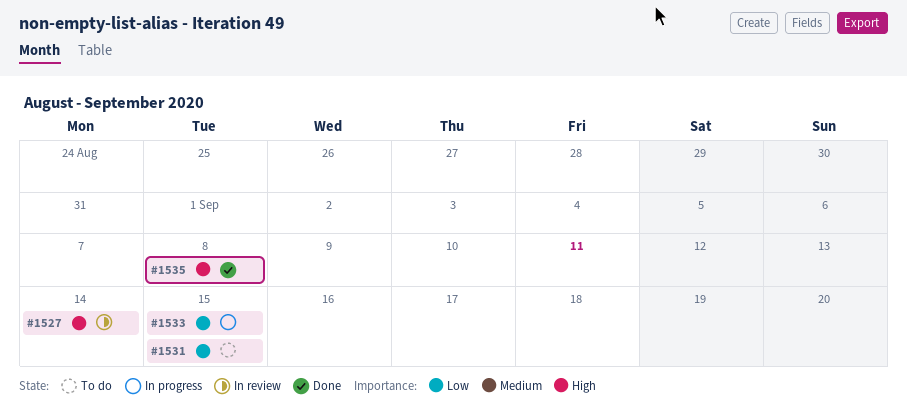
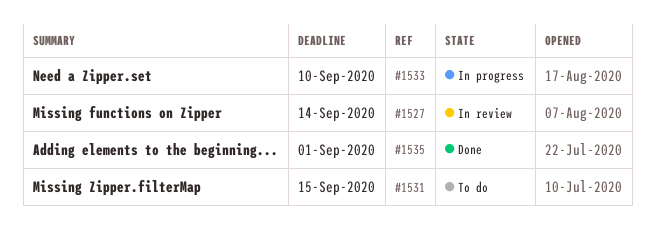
#1533, due: Sep 15 -> Sep 10
#1535, due: Sep 8 -> Sep 1

